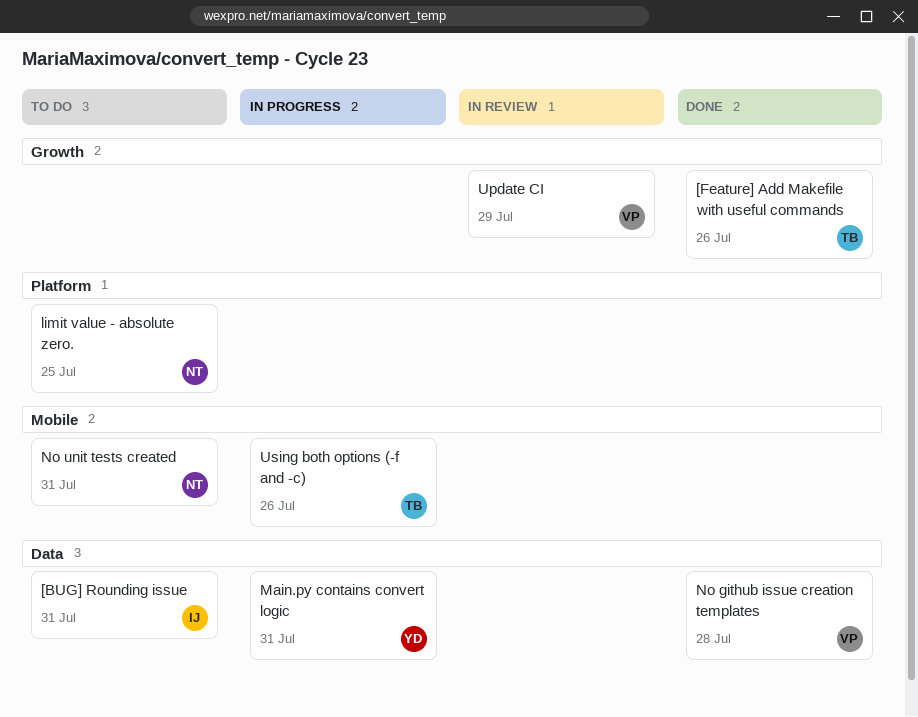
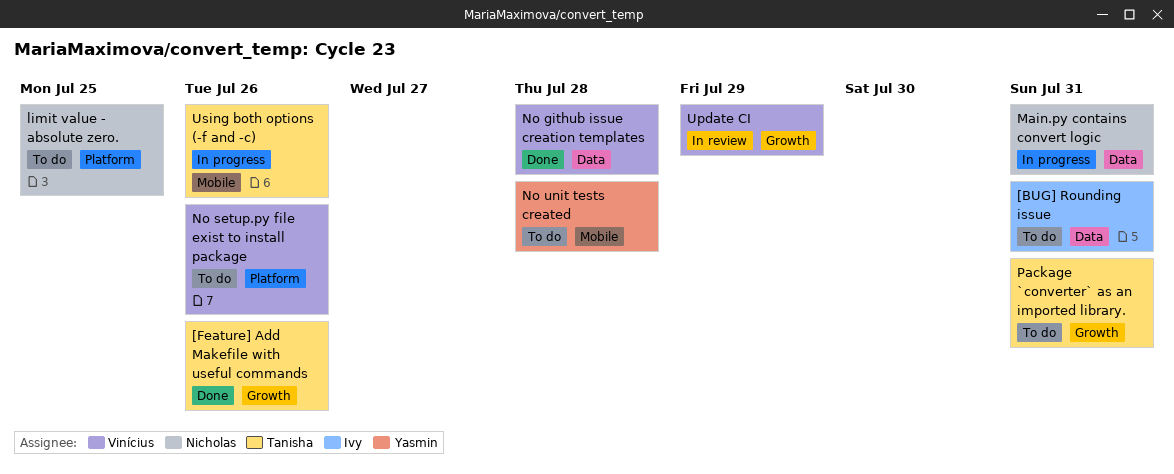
Main.py contains convert logic, owner: Yasmin -> Nicholas
No setup.py file exist to install package: none -> present
No unit tests created, owner: Nicholas -> Yasmin
No unit tests created, due: Jul 31 -> Jul 28
Package `converter` as an imported library.: none -> present

